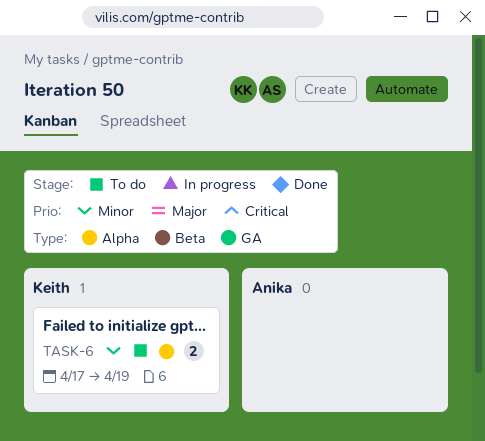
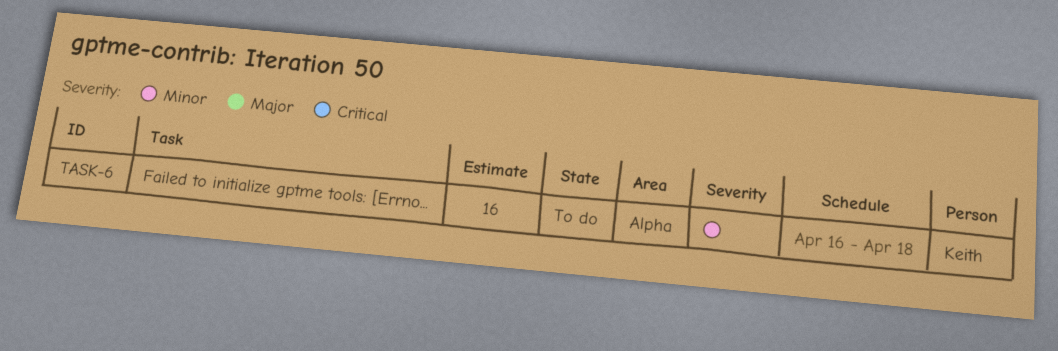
TASK-6, estimate: 2 -> 16
TASK-6, start: Apr 17 -> Apr 16
TASK-6, due: Apr 19 -> Apr 18

